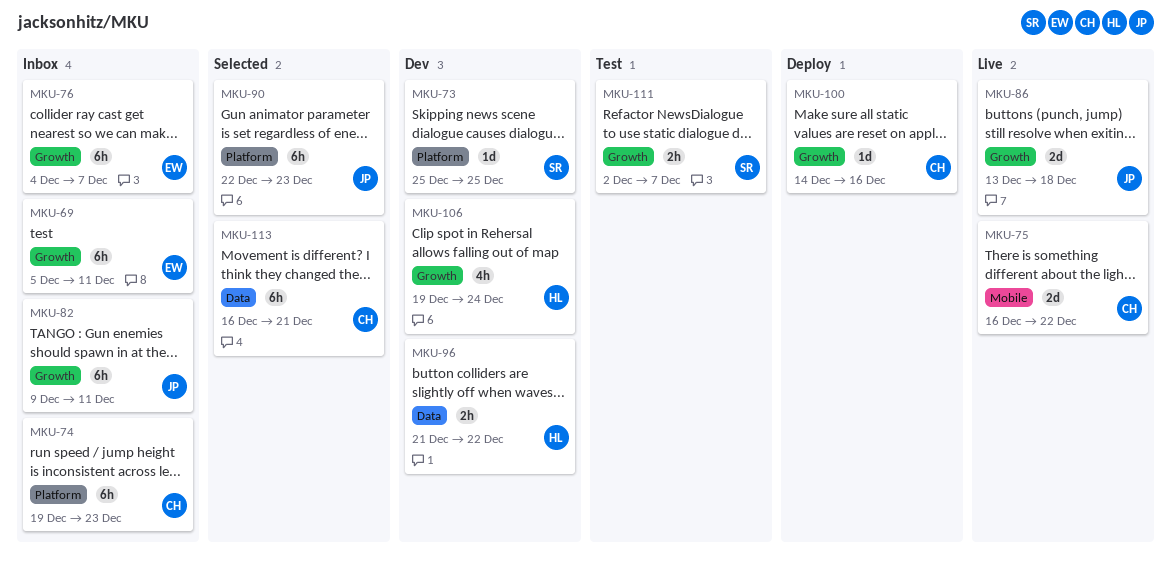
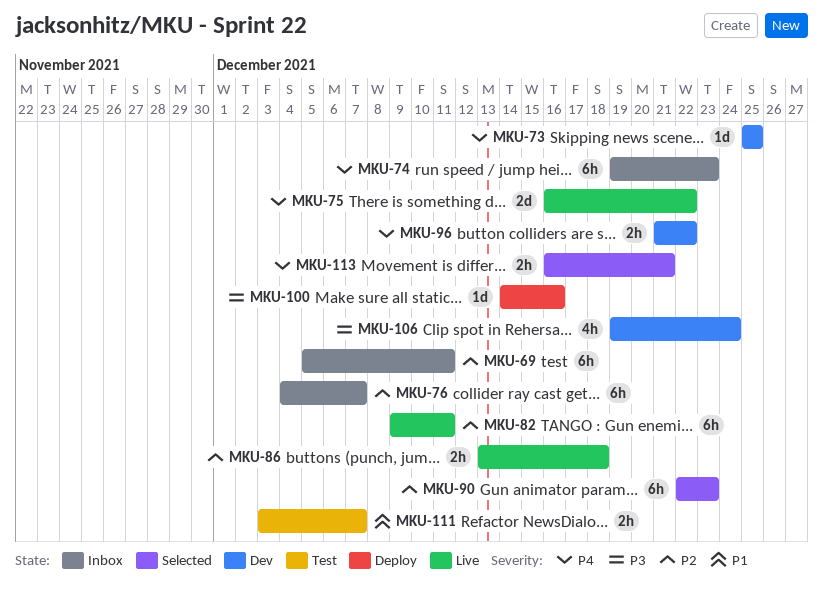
MKU-82, status: Inbox -> Live
MKU-86, estimate: 2d -> 2h
MKU-111, start: Dec 2 -> Dec 3
MKU-113, estimate: 6h -> 2h

